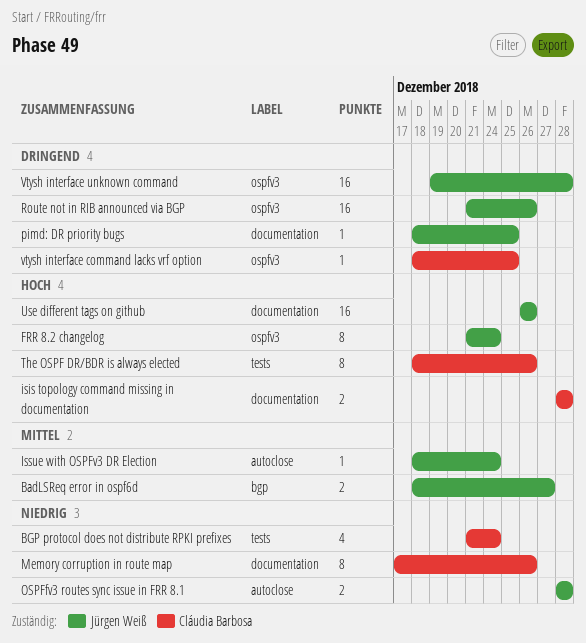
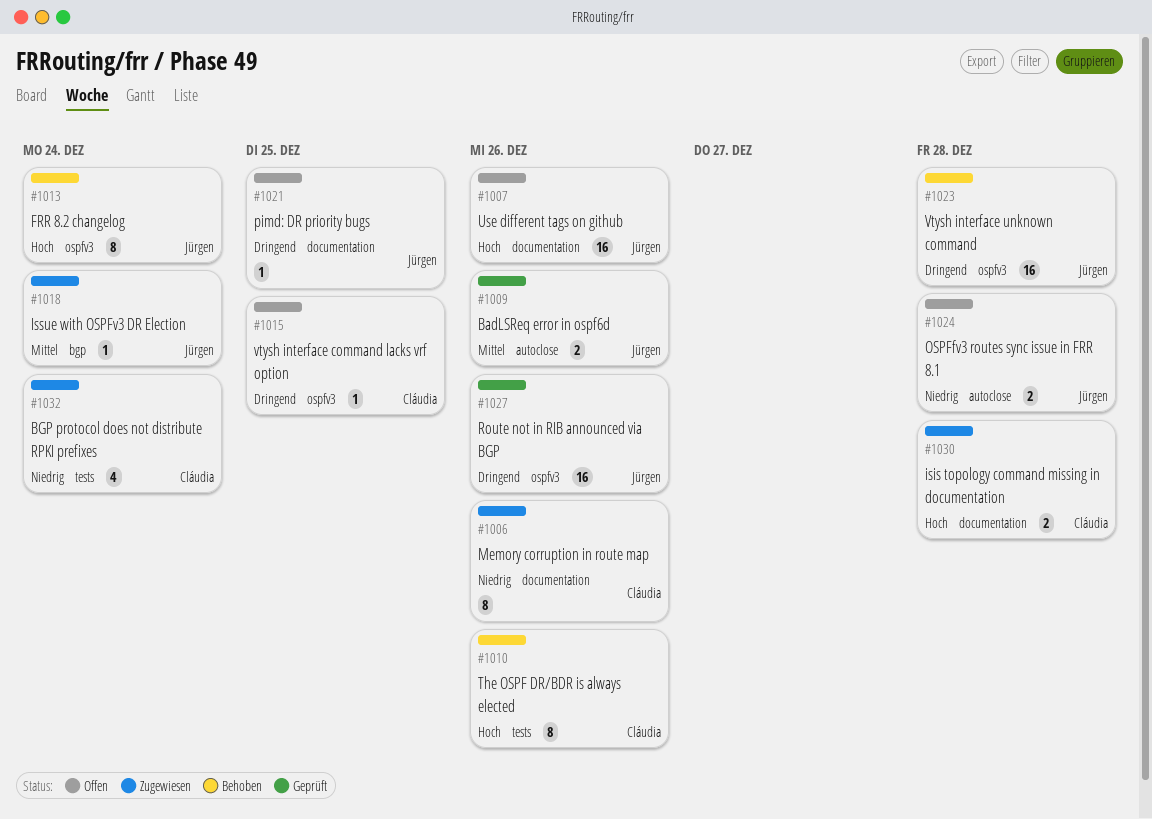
BadLSReq error in ospf6d, label: bgp -> autoclose
BadLSReq error in ospf6d, due: Dec 27 -> Dec 26
Issue with OSPFv3 DR Election, label: autoclose -> bgp

